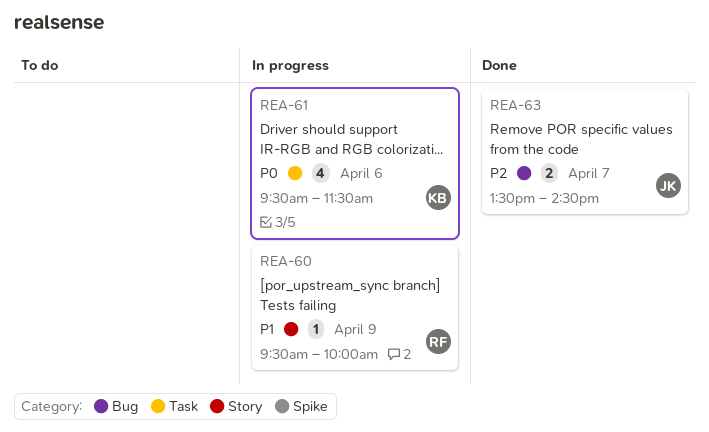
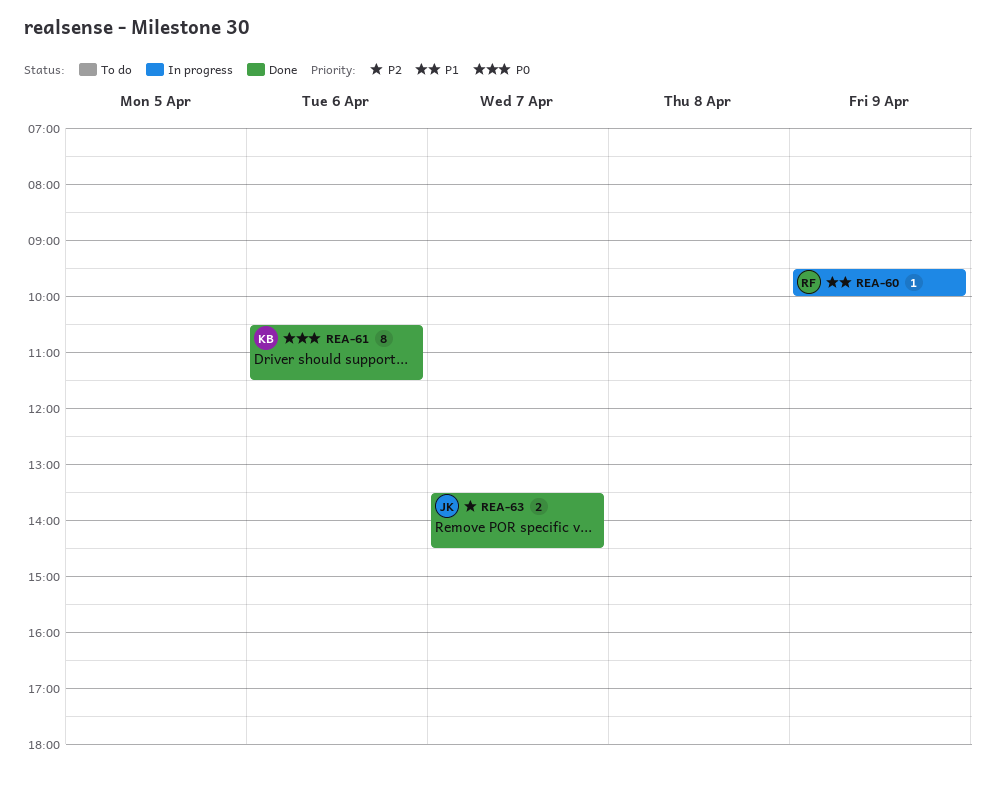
REA-61, status: In progress -> Done
REA-61, estimate: 4 -> 8
REA-61, begins: 09:30 -> 10:30

